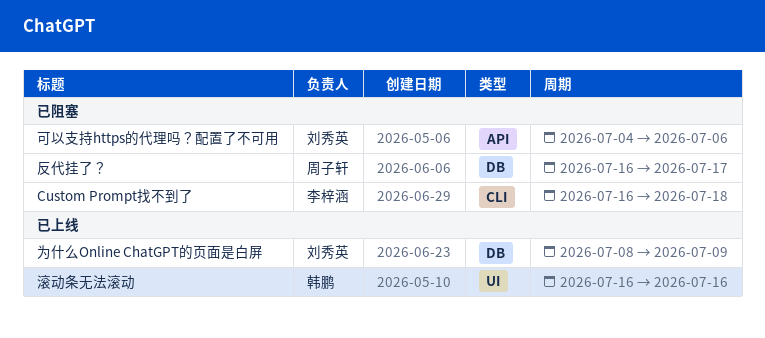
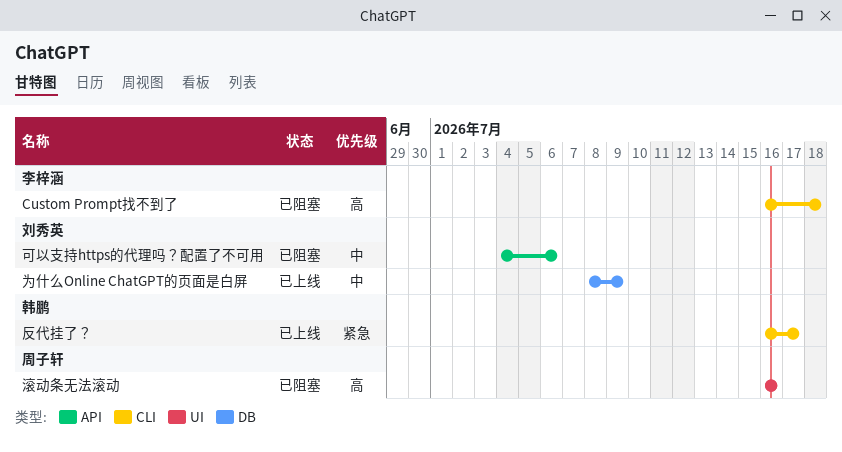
反代挂了？, status: 已阻塞 -> 已上线
反代挂了？, owner: 周子轩 -> 韩鹏
反代挂了？, label: DB -> CLI
滚动条无法滚动, status: 已上线 -> 已阻塞
滚动条无法滚动, owner: 韩鹏 -> 周子轩

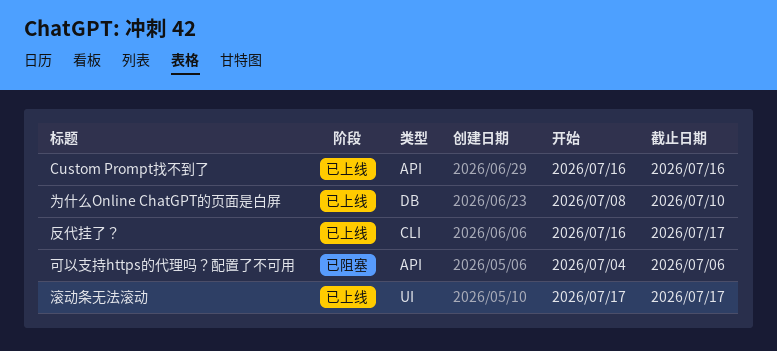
Custom Prompt找不到了, status: 已阻塞 -> 已上线
Custom Prompt找不到了, label: CLI -> API
Custom Prompt找不到了, due: Jul 18 -> Jul 16
为什么Online ChatGPT的页面是白屏, due: Jul 9 -> Jul 10
滚动条无法滚动, status: 已阻塞 -> 已上线
滚动条无法滚动, start: Jul 16 -> Jul 17
滚动条无法滚动, due: Jul 16 -> Jul 17

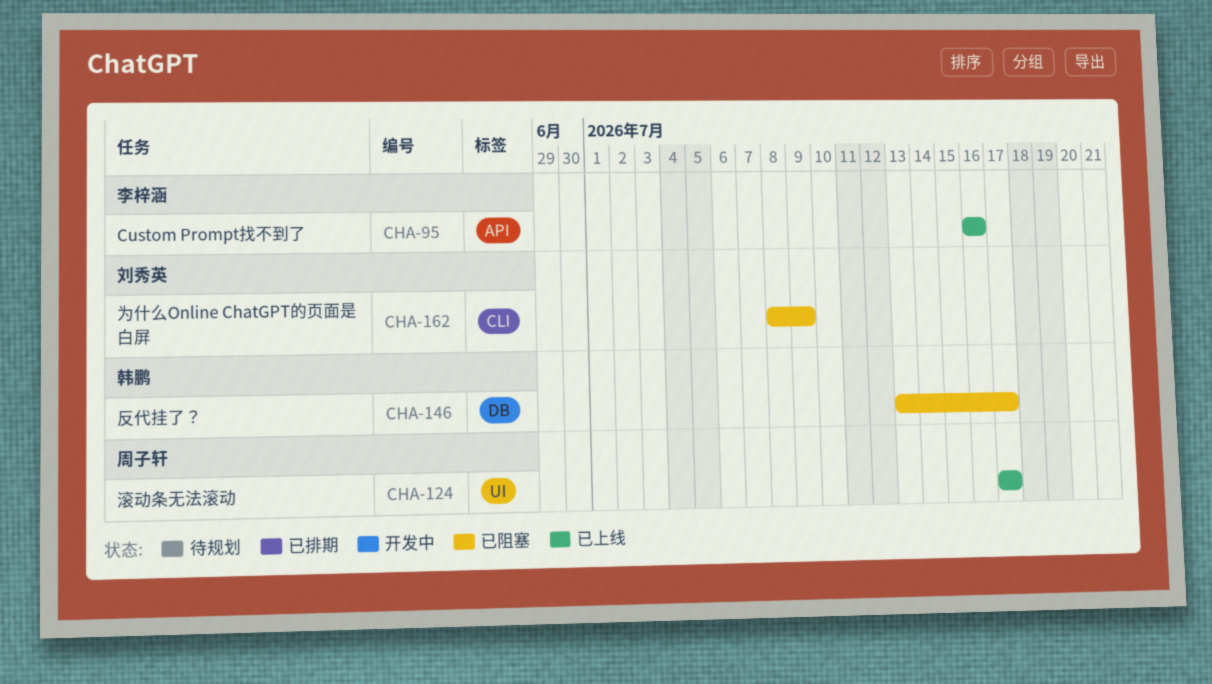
为什么Online ChatGPT的页面是白屏, status: 已上线 -> 已阻塞
为什么Online ChatGPT的页面是白屏, label: DB -> CLI
为什么Online ChatGPT的页面是白屏, due: Jul 10 -> Jul 9
反代挂了？, status: 已上线 -> 已阻塞
反代挂了？, label: CLI -> DB
反代挂了？, start: Jul 16 -> Jul 13
可以支持https的代理吗？配置了不可用: present -> none

